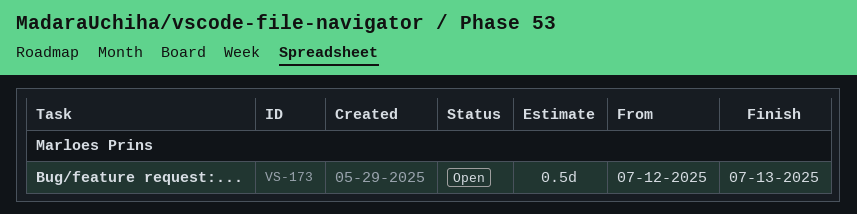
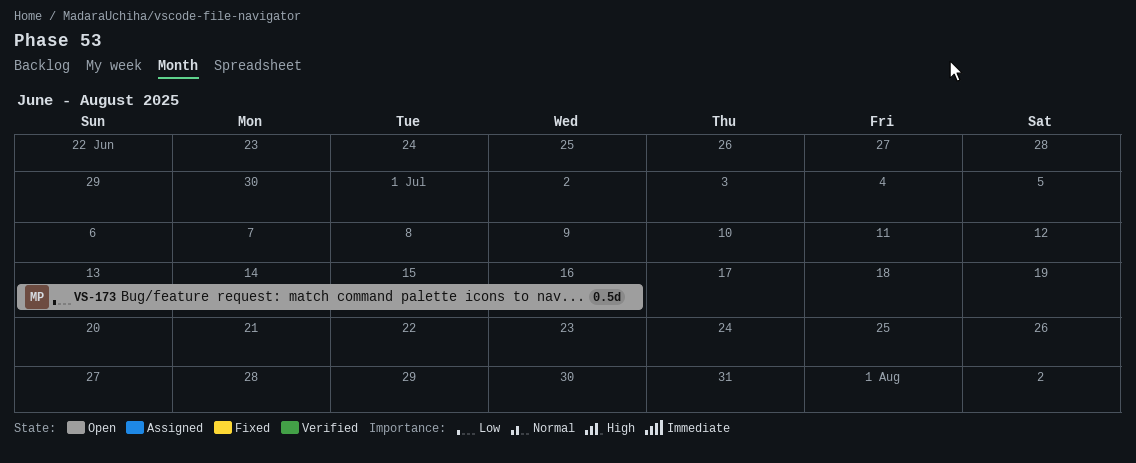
VS-173, start: Jul 12 -> Jul 13
VS-173, due: Jul 13 -> Jul 16

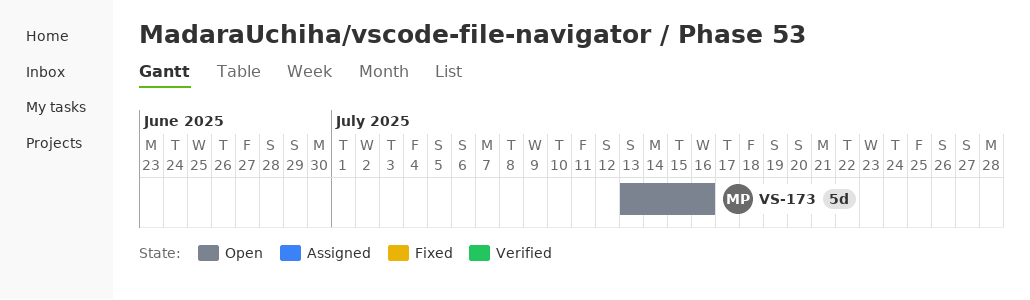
VS-173, estimate: 0.5d -> 5d

